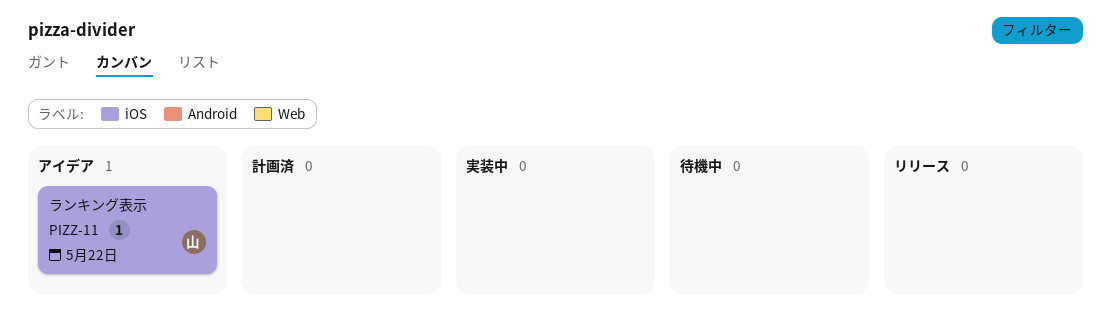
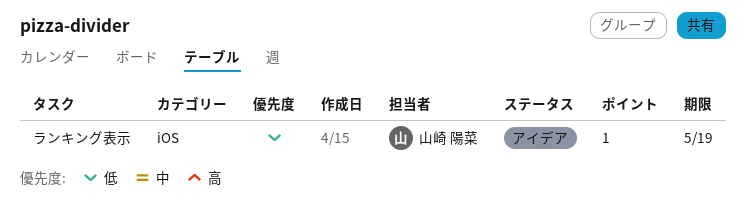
ランキング表示, due: May 22 -> May 19

